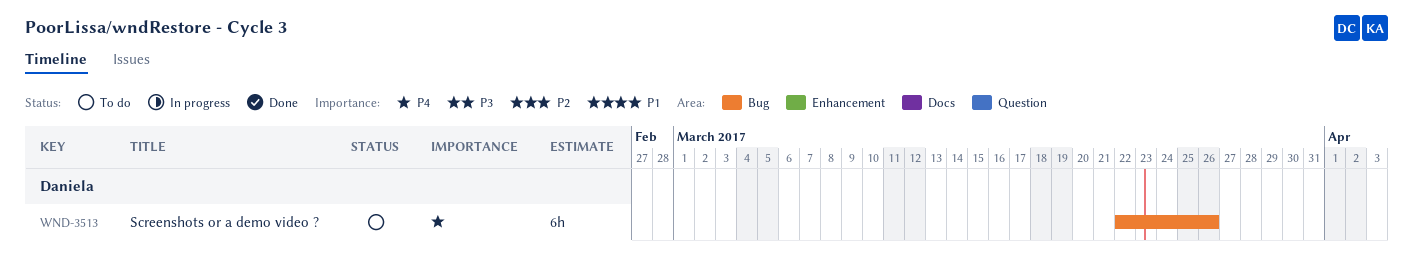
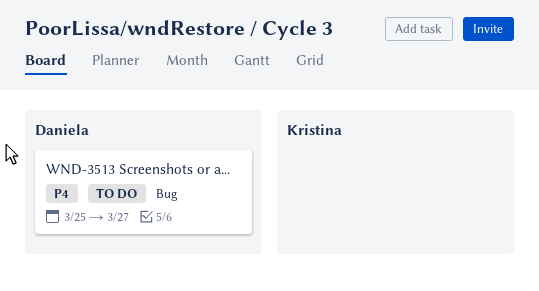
WND-3513, start: Mar 22 -> Mar 25
WND-3513, due: Mar 26 -> Mar 27

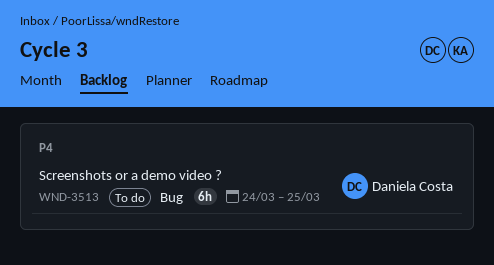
WND-3513, start: Mar 25 -> Mar 24
WND-3513, due: Mar 27 -> Mar 25

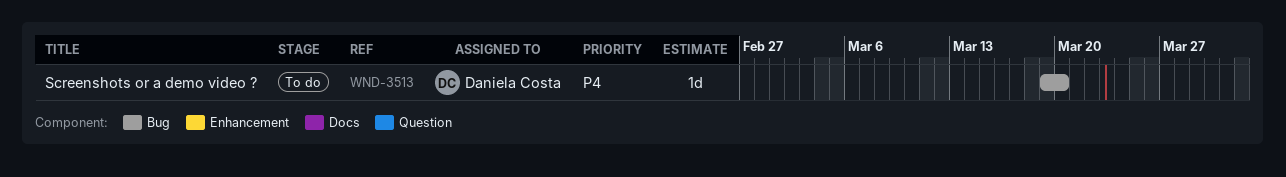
WND-3513, estimate: 6h -> 1d
WND-3513, start: Mar 24 -> Mar 19
WND-3513, due: Mar 25 -> Mar 20

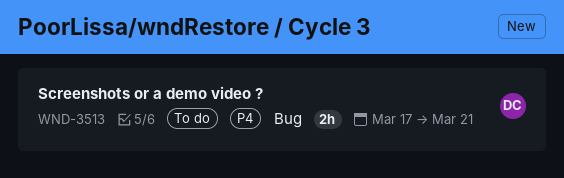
WND-3513, estimate: 1d -> 2h
WND-3513, start: Mar 19 -> Mar 17
WND-3513, due: Mar 20 -> Mar 21

